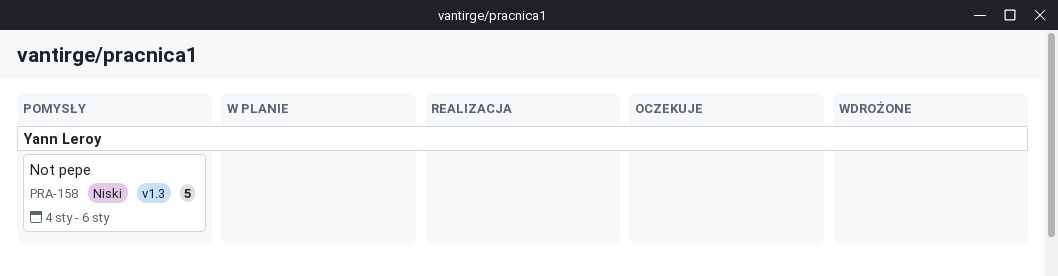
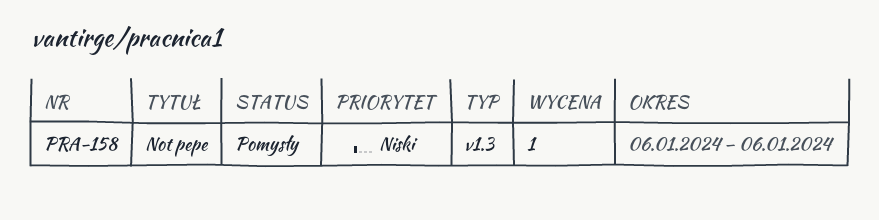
PRA-158, estimate: 5 -> 1
PRA-158, start: Jan 4 -> Jan 6

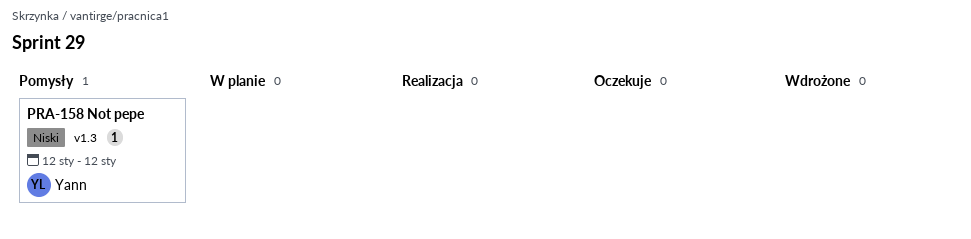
PRA-158, start: Jan 6 -> Jan 12
PRA-158, due: Jan 6 -> Jan 12

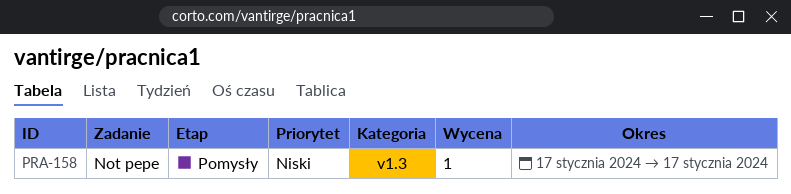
PRA-158, start: Jan 12 -> Jan 17
PRA-158, due: Jan 12 -> Jan 17

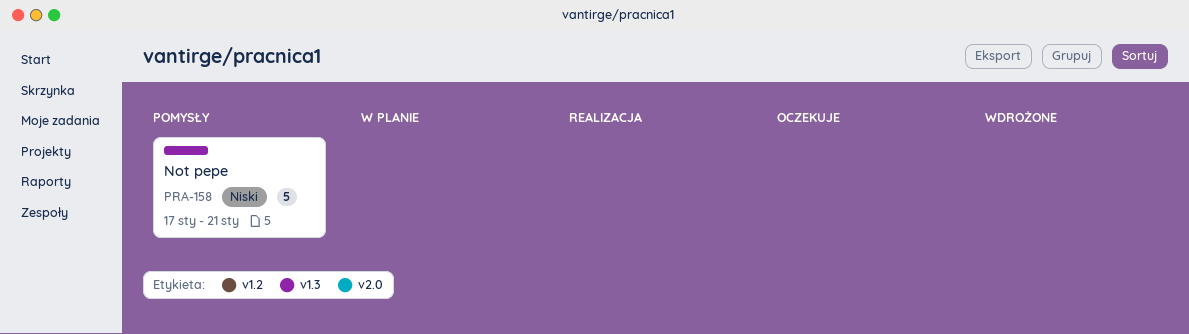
PRA-158, estimate: 1 -> 5
PRA-158, due: Jan 17 -> Jan 21

